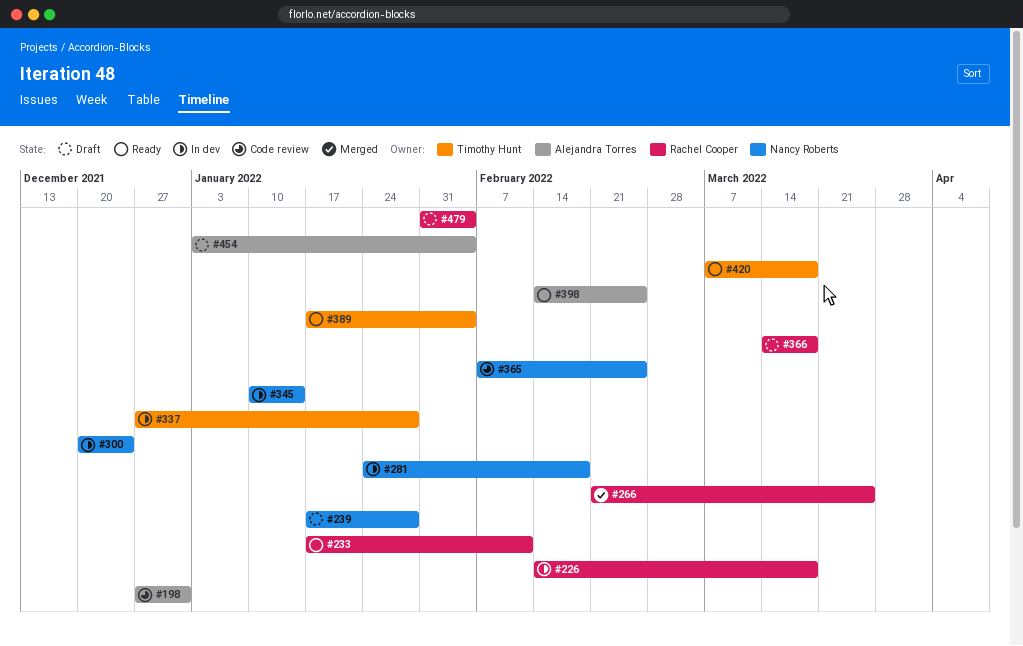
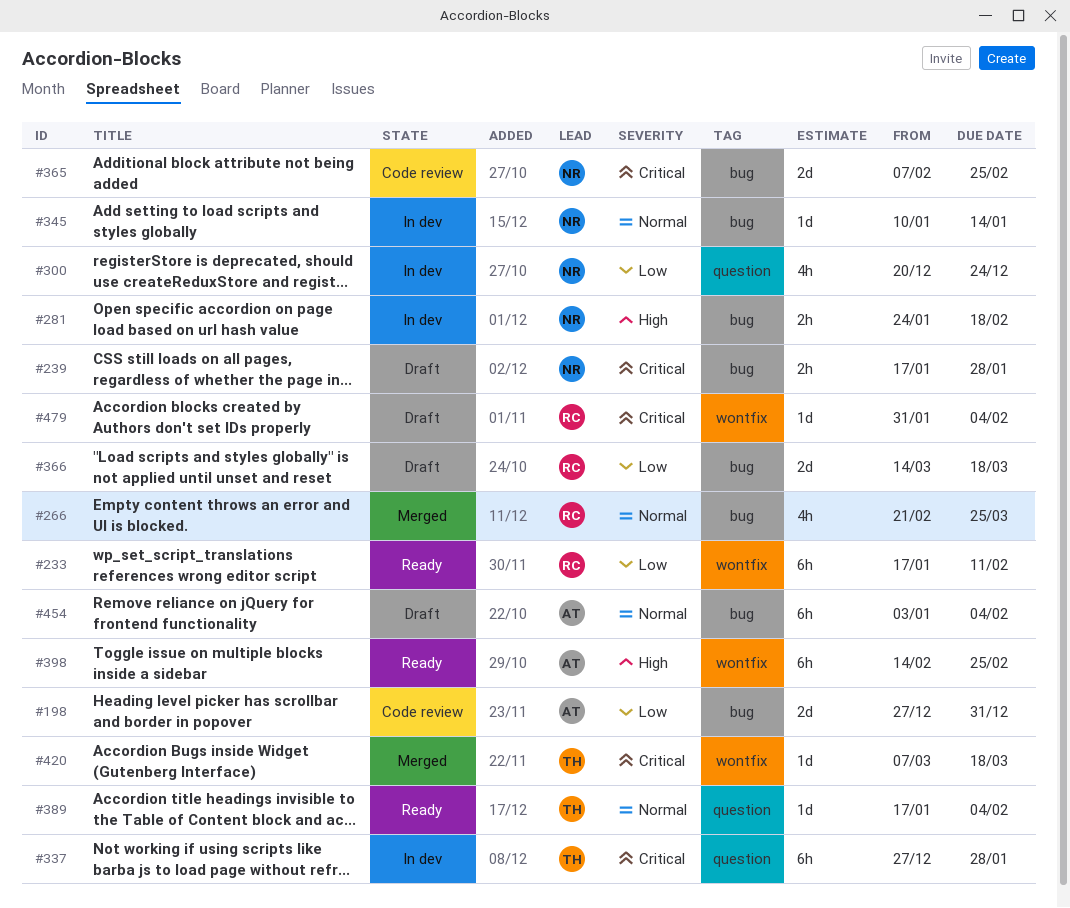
#226: present -> none
#420, status: Ready -> Merged

